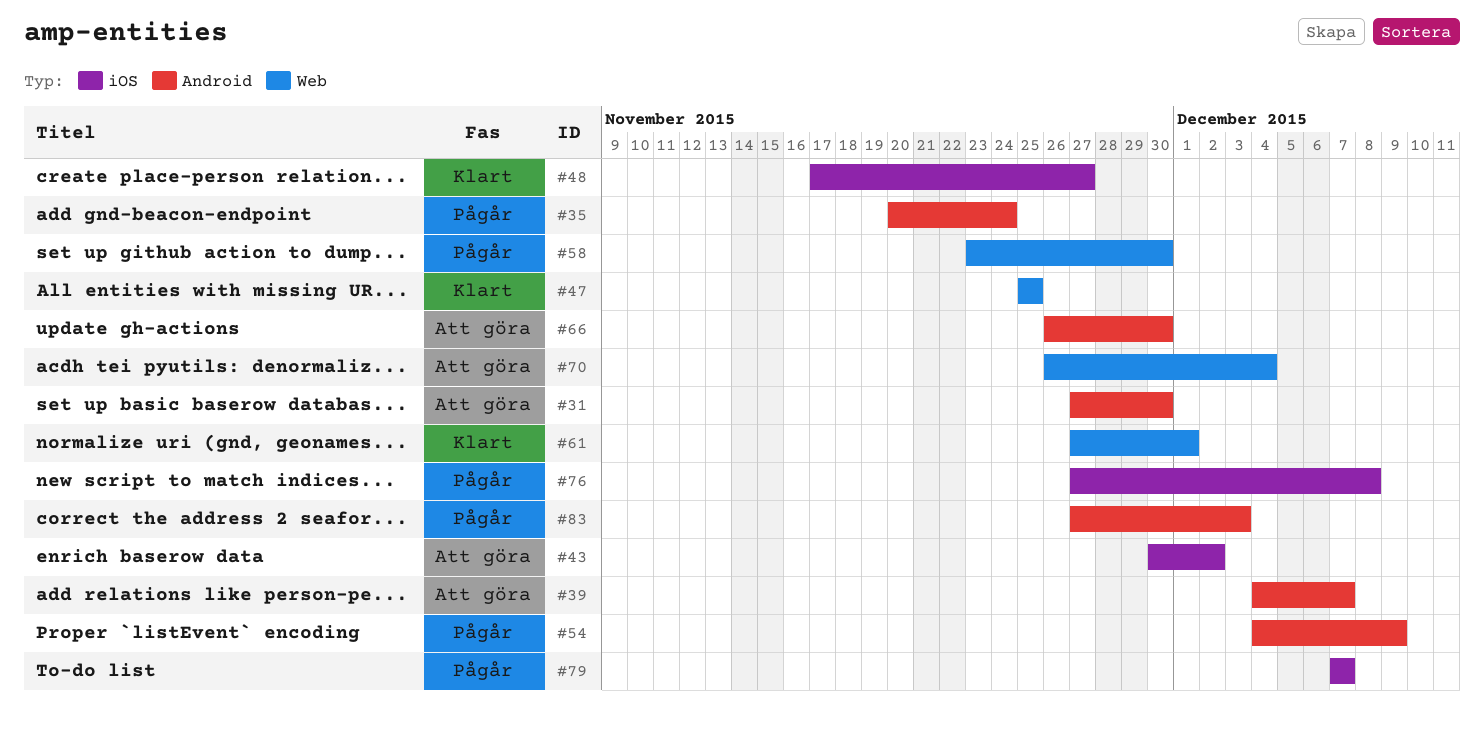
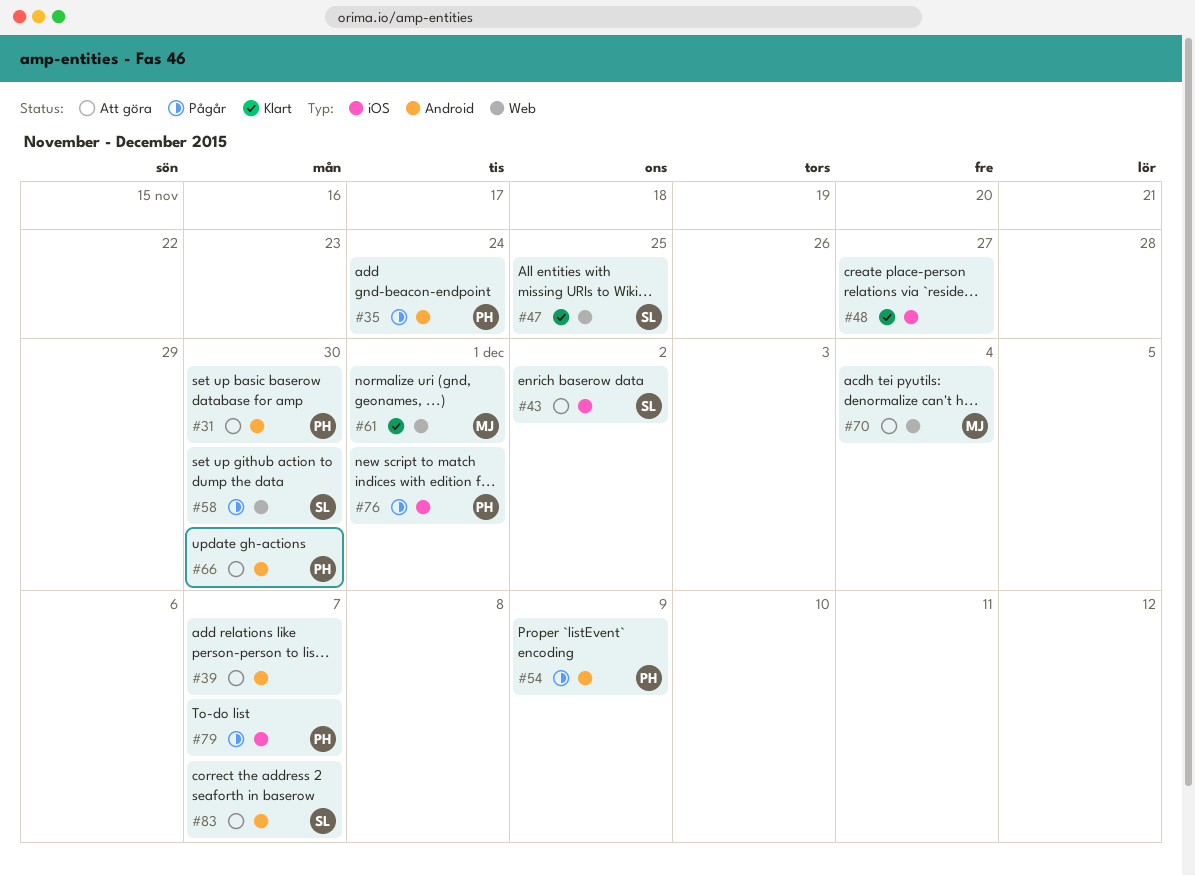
#76, due: Dec 8 -> Dec 1
#83, status: Pågår -> Att göra
#83, due: Dec 3 -> Dec 7

